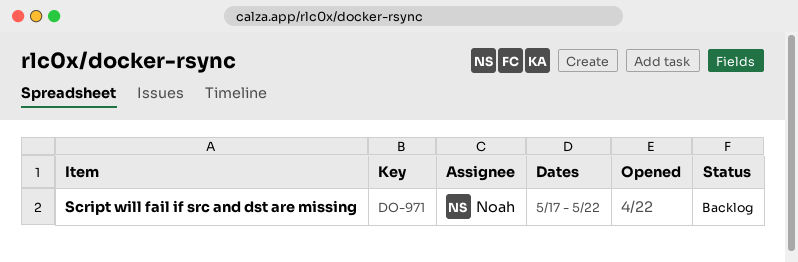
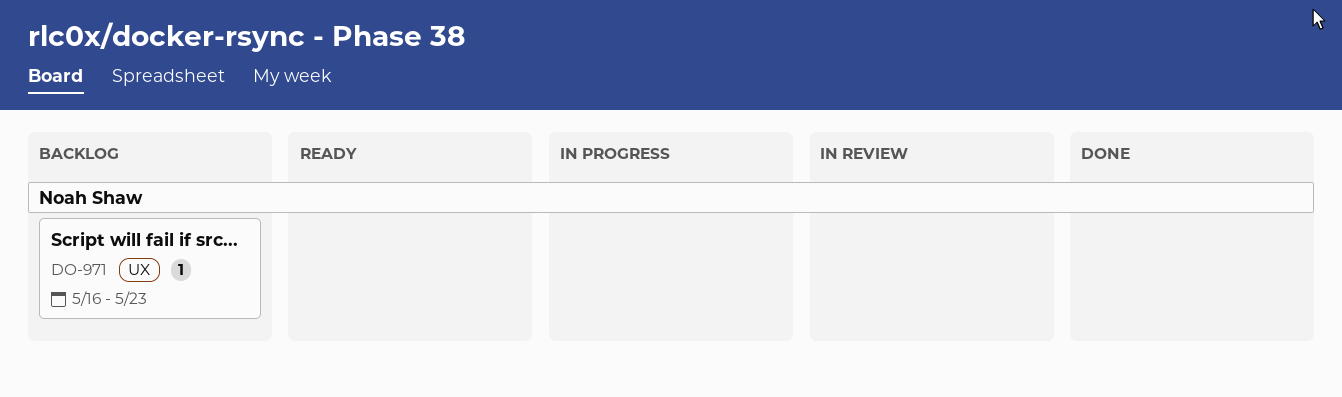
DO-971, start: May 17 -> May 16
DO-971, due: May 22 -> May 23

